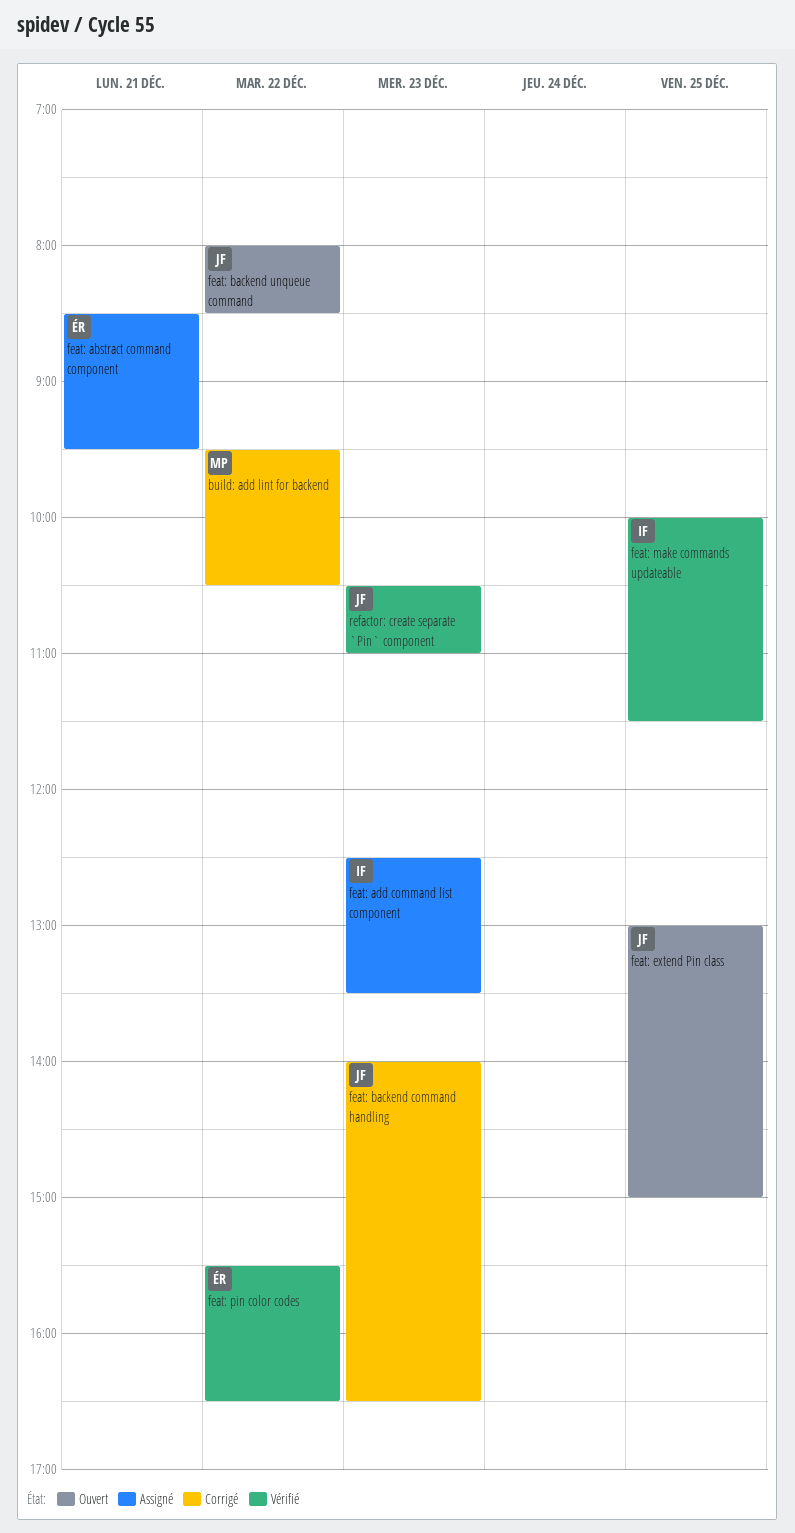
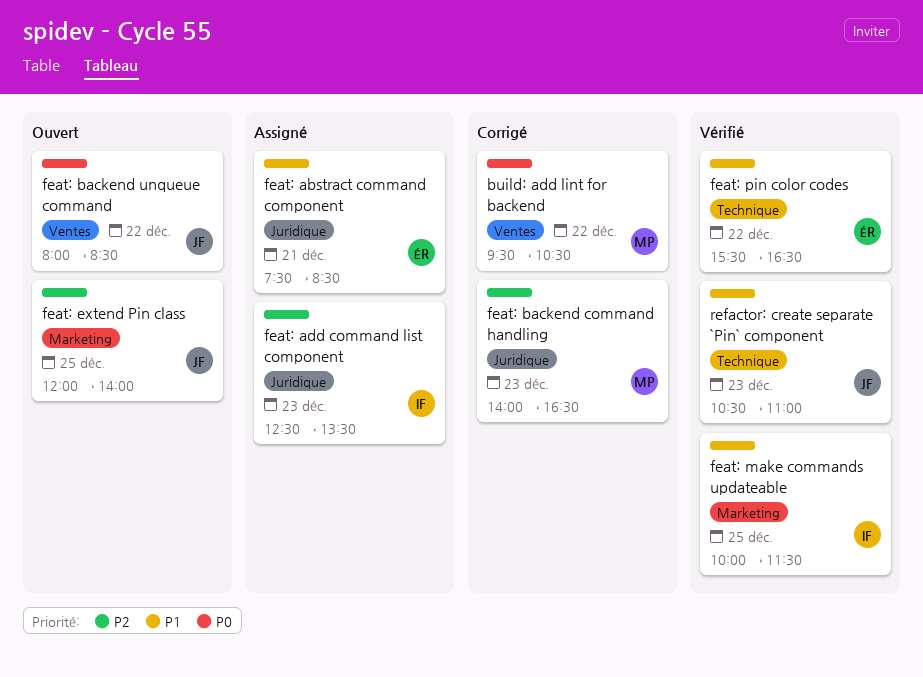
feat: abstract command component, begins: 08:30 -> 07:30
feat: abstract command component, ends: 09:30 -> 08:30
feat: backend command handling, owner: JF -> MP
feat: extend Pin class, begins: 13:00 -> 12:00
feat: extend Pin class, ends: 15:00 -> 14:00

